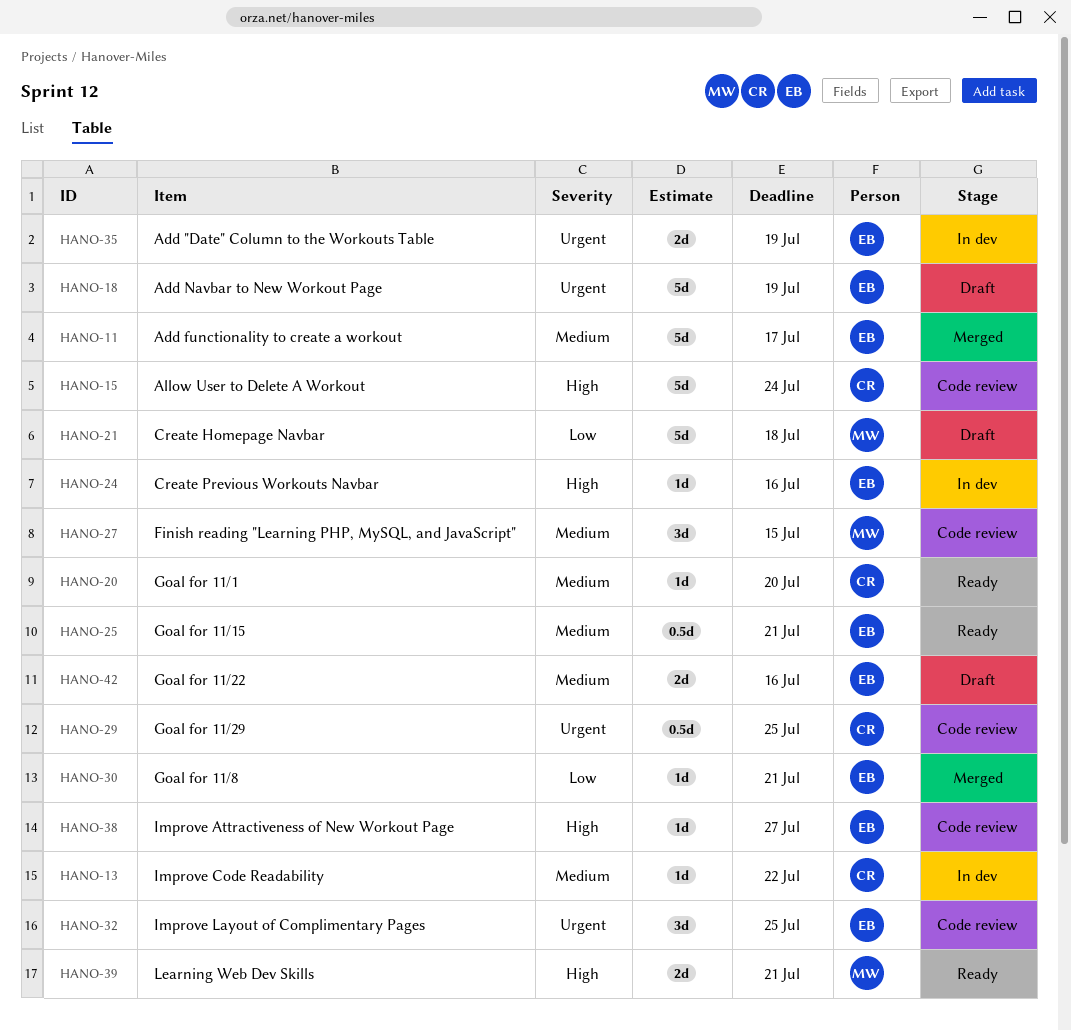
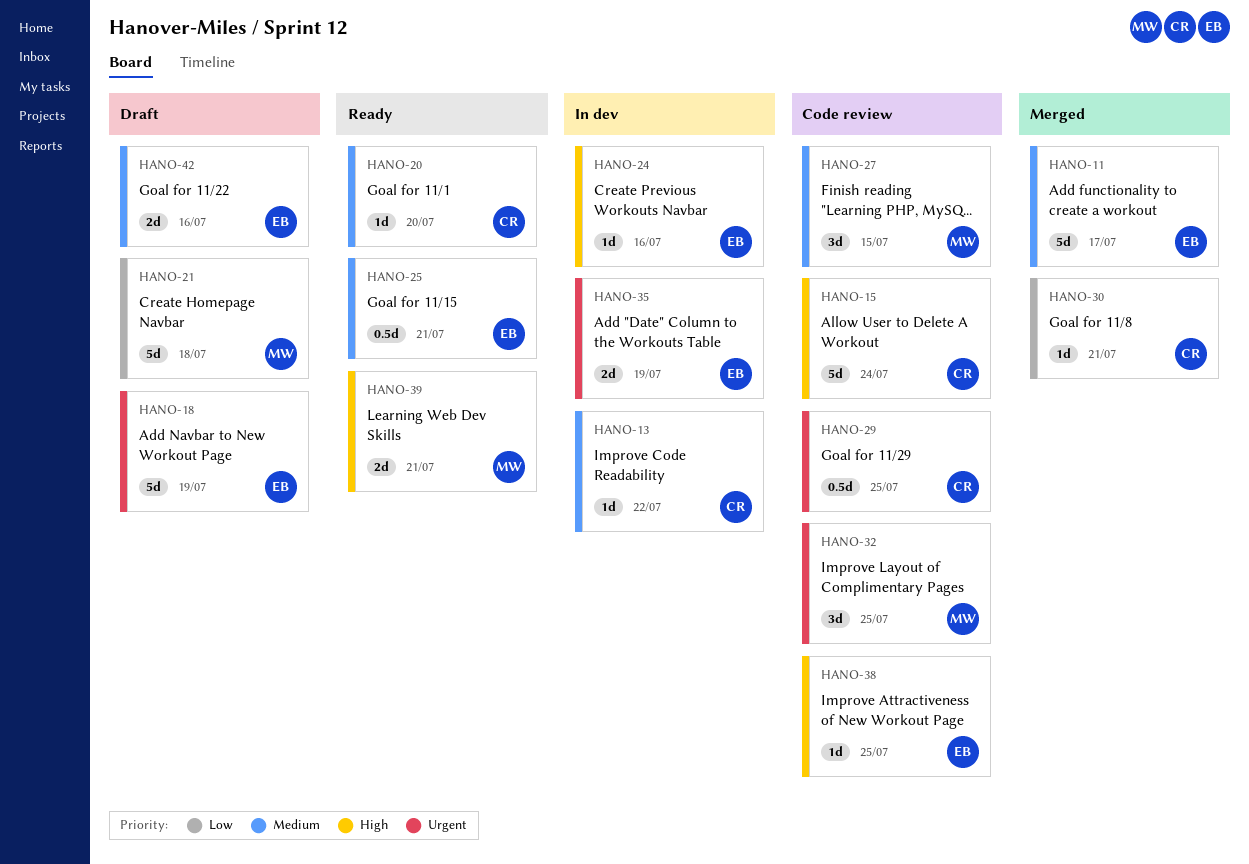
HANO-30, owner: EB -> CR
HANO-32, owner: EB -> MW
HANO-38, due: Jul 27 -> Jul 25

